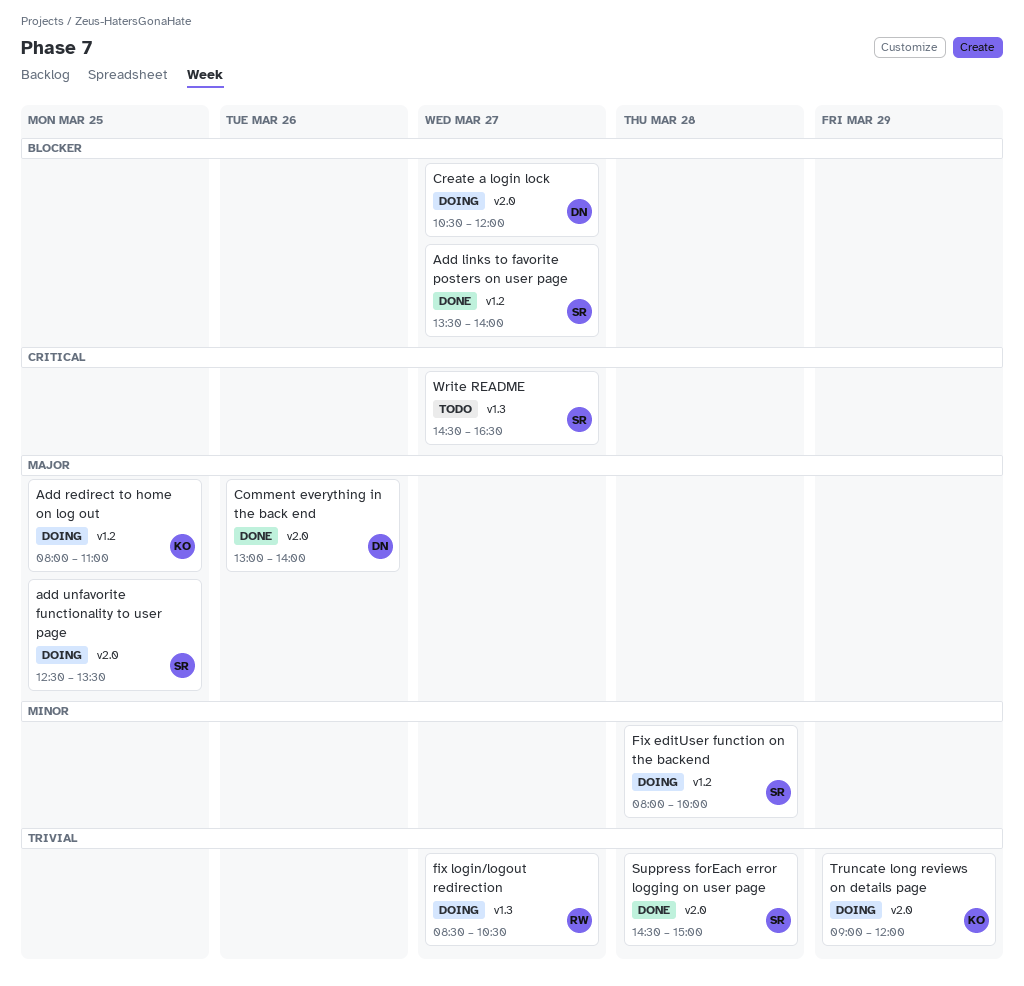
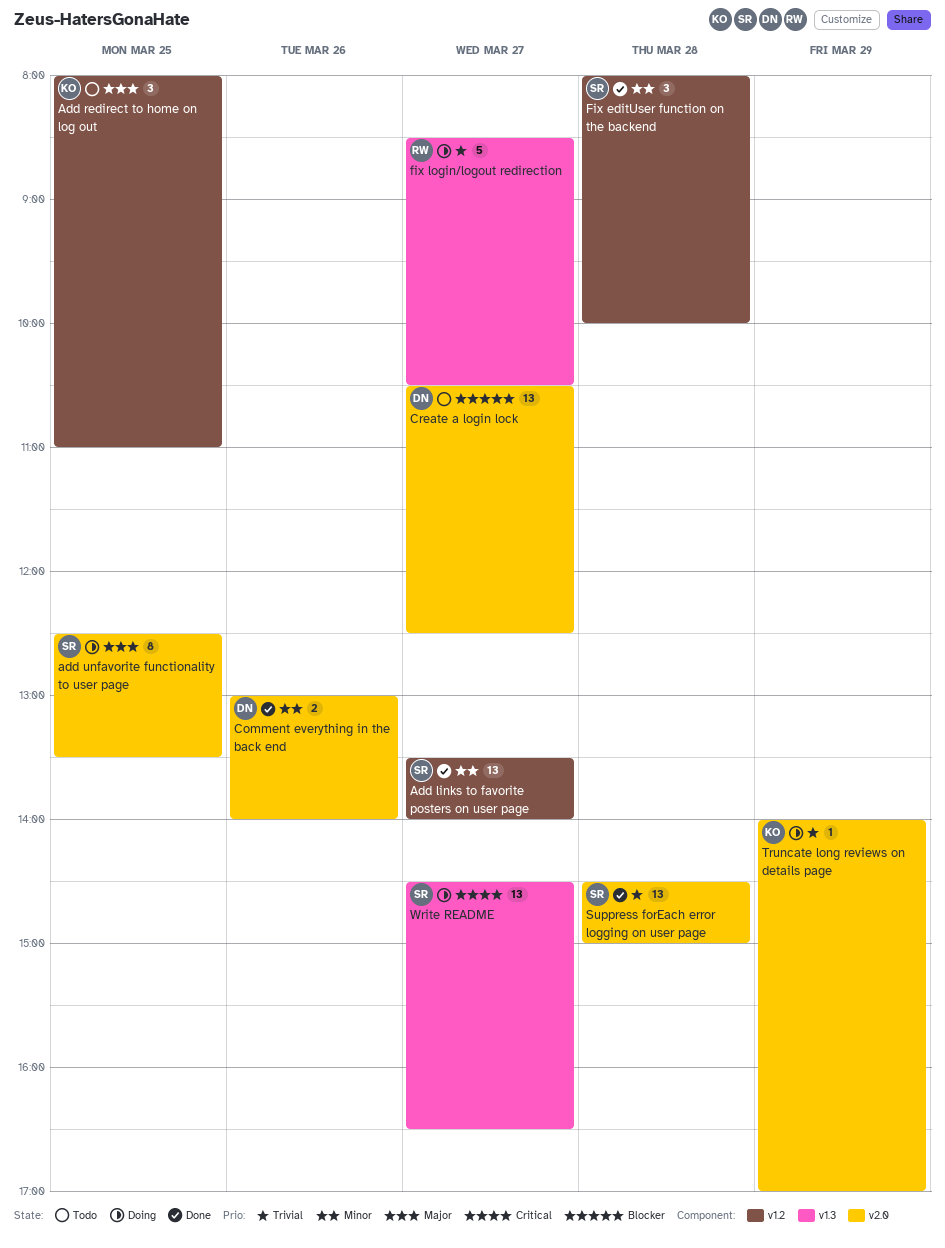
Add links to favorite posters on user page, priority: Blocker -> Minor
Add redirect to home on log out, status: Doing -> Todo
Comment everything in the back end, priority: Major -> Minor
Create a login lock, status: Doing -> Todo
Create a login lock, ends: 12:00 -> 12:30
Fix editUser function on the backend, status: Doing -> Done
Truncate long reviews on details page, begins: 09:00 -> 14:00
Truncate long reviews on details page, ends: 12:00 -> 17:00
Write README, status: Todo -> Doing

